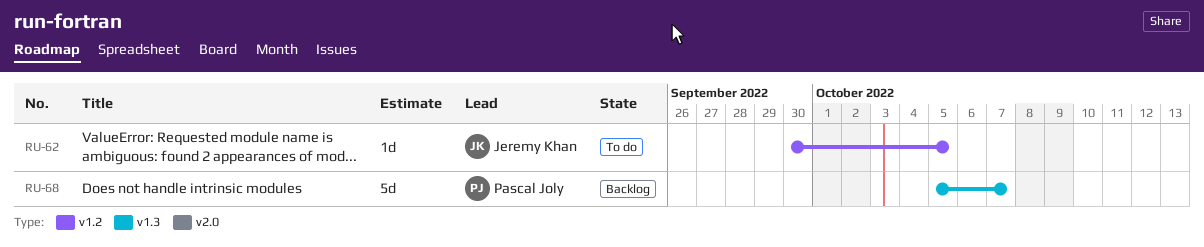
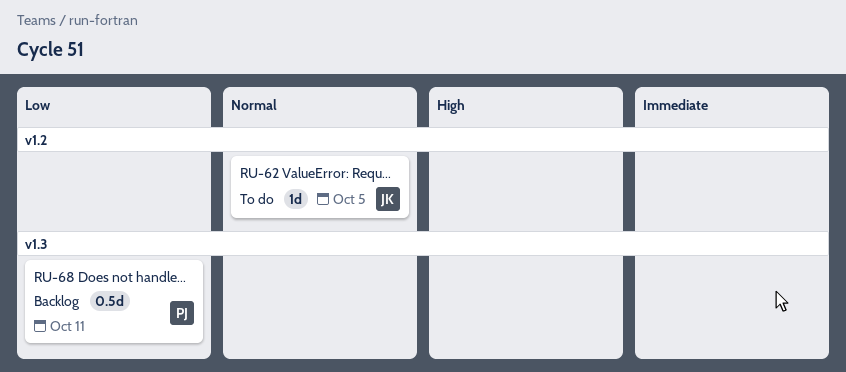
RU-68, estimate: 5d -> 0.5d
RU-68, due: Oct 7 -> Oct 11

